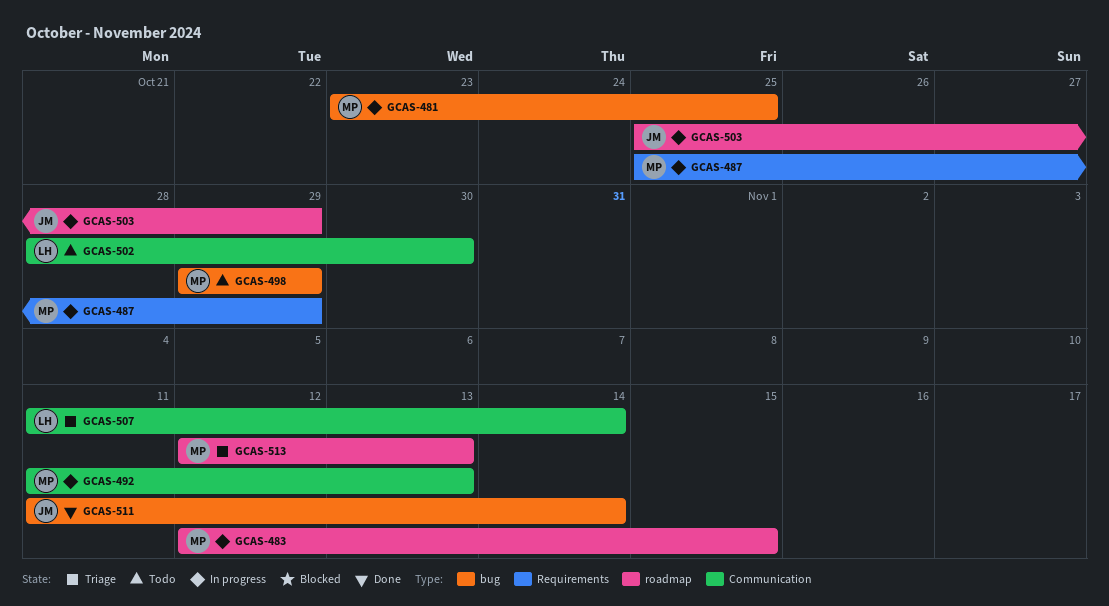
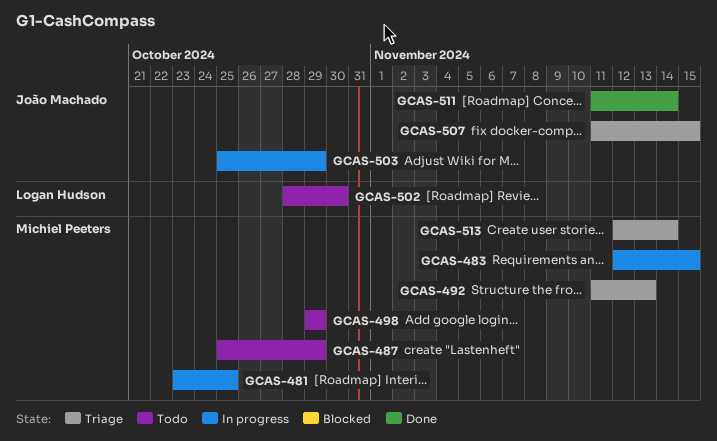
GCAS-487, status: In progress -> Todo
GCAS-492, status: In progress -> Triage
GCAS-507, owner: Logan Hudson -> João Machado
GCAS-507, due: Nov 14 -> Nov 15
GCAS-513, due: Nov 13 -> Nov 14

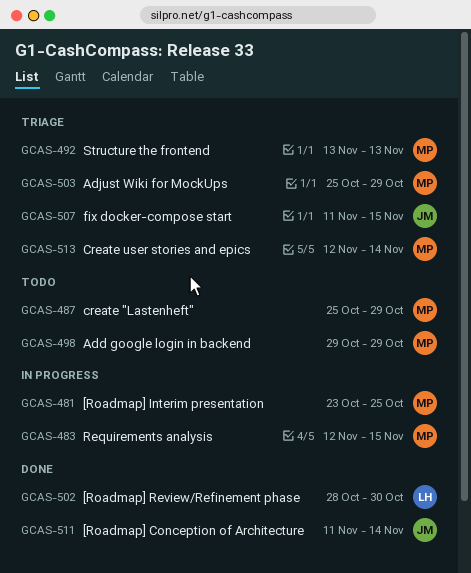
GCAS-492, start: Nov 11 -> Nov 13
GCAS-502, status: Todo -> Done
GCAS-503, status: In progress -> Triage
GCAS-503, owner: João Machado -> Michiel Peeters

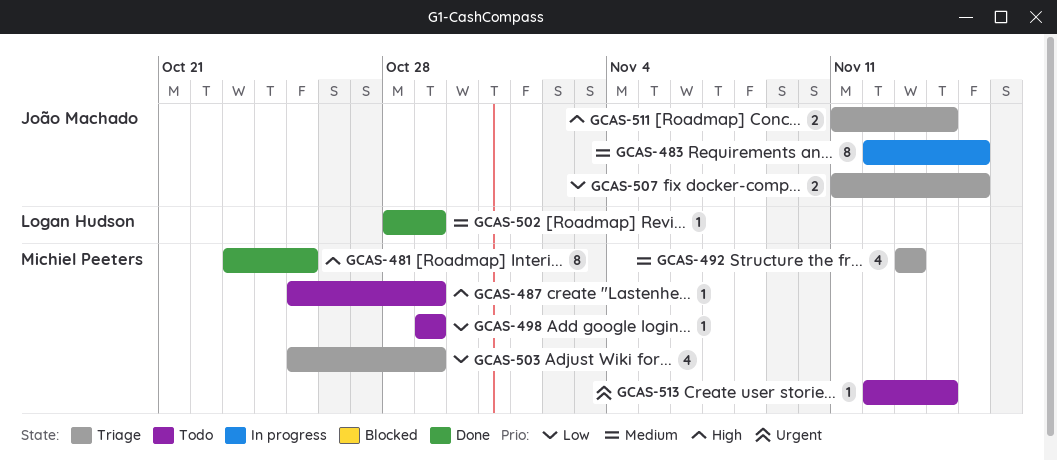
GCAS-481, status: In progress -> Done
GCAS-483, owner: Michiel Peeters -> João Machado
GCAS-502, due: Oct 30 -> Oct 29
GCAS-511, status: Done -> Triage
GCAS-513, status: Triage -> Todo

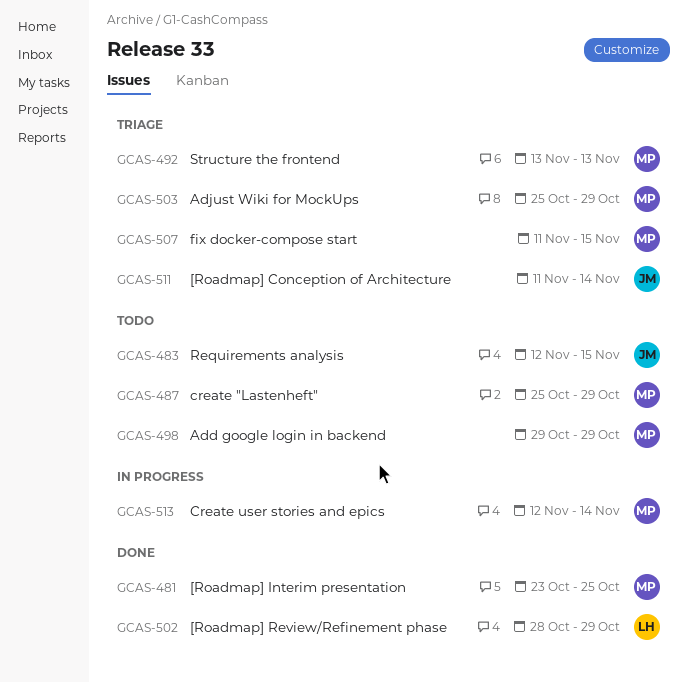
GCAS-483, status: In progress -> Todo
GCAS-507, owner: João Machado -> Michiel Peeters
GCAS-513, status: Todo -> In progress

